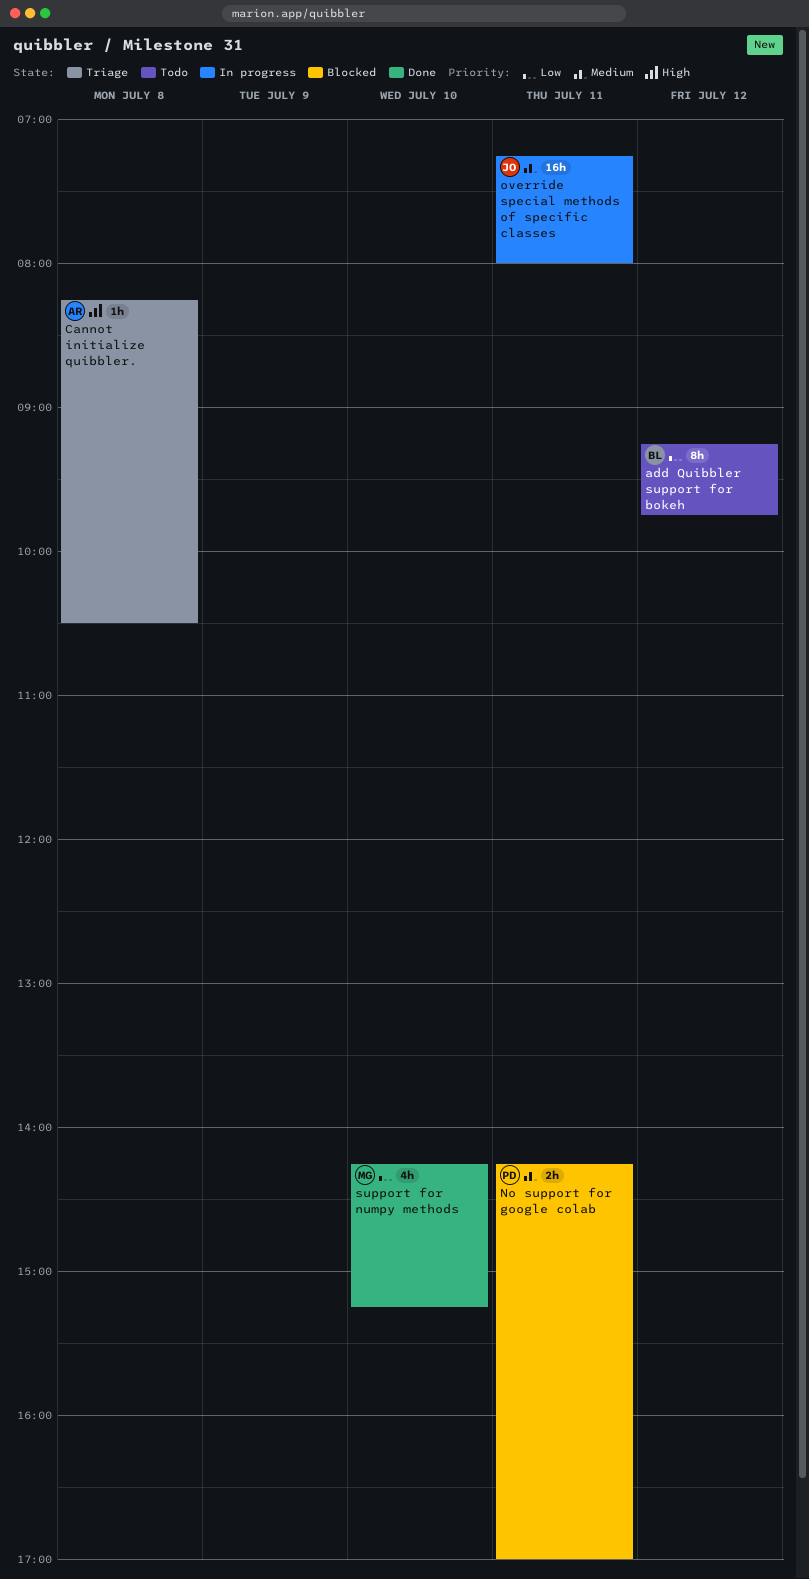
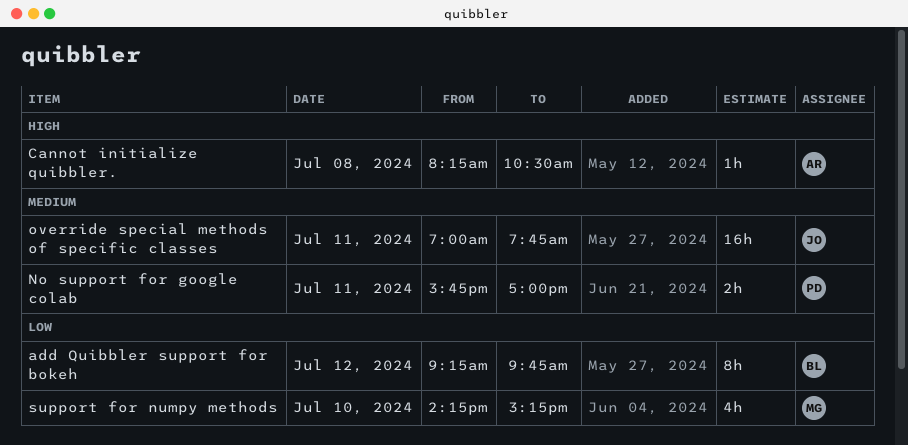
No support for google colab, begins: 14:15 -> 15:45
override special methods of specific classes, begins: 07:15 -> 07:00
override special methods of specific classes, ends: 08:00 -> 07:45

